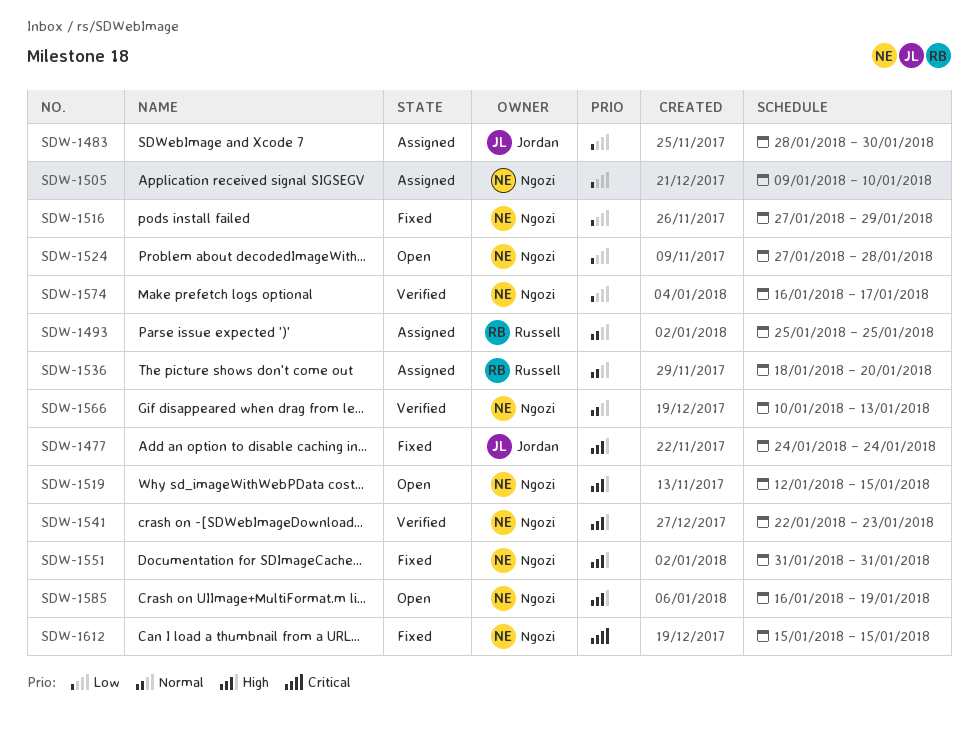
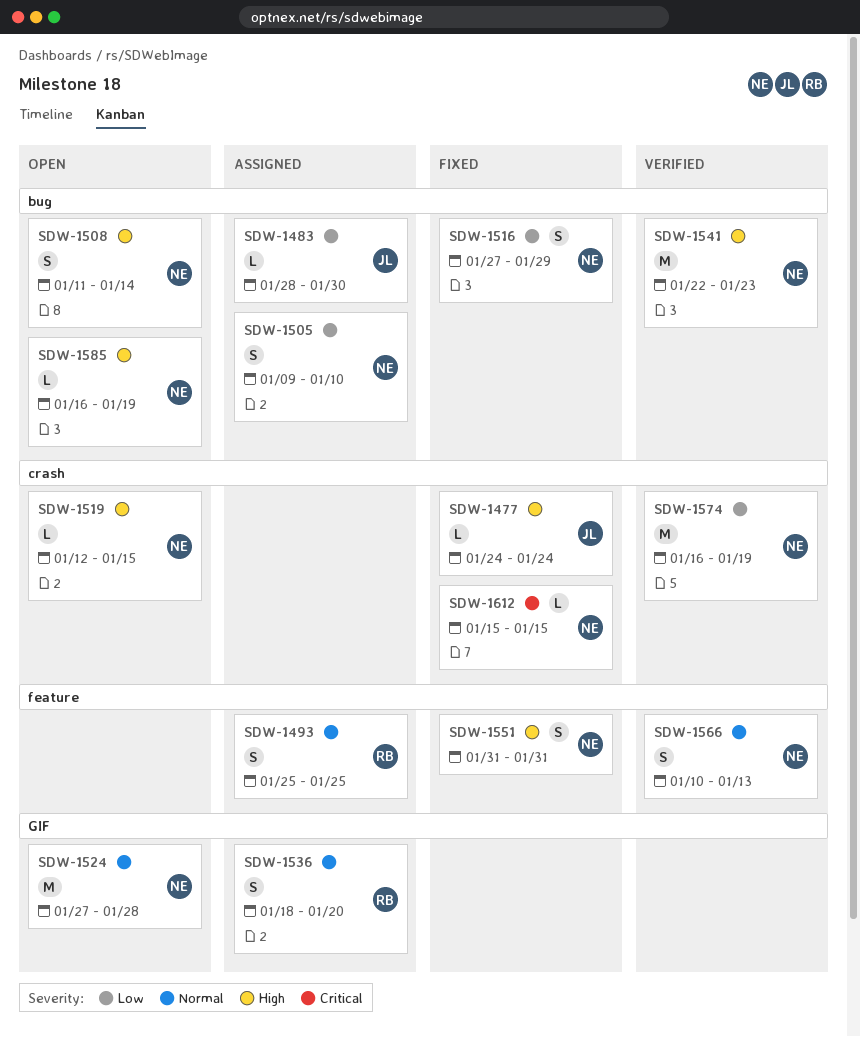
SDW-1508: none -> present
SDW-1524, priority: Low -> Normal
SDW-1574, due: Jan 17 -> Jan 19

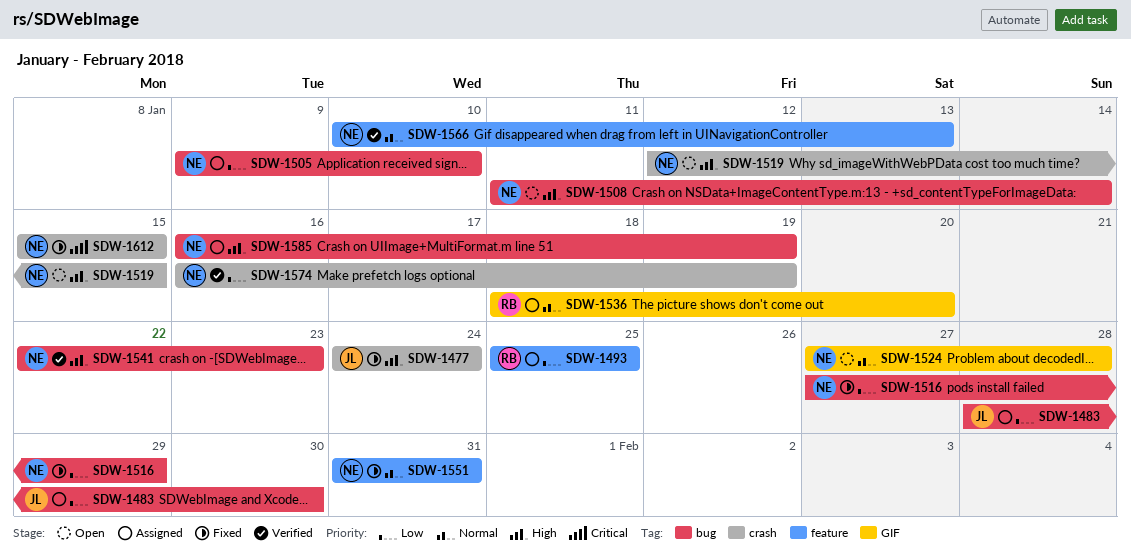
SDW-1493, priority: Normal -> Low
SDW-1551, priority: High -> Normal
SDW-1585, status: Open -> Assigned

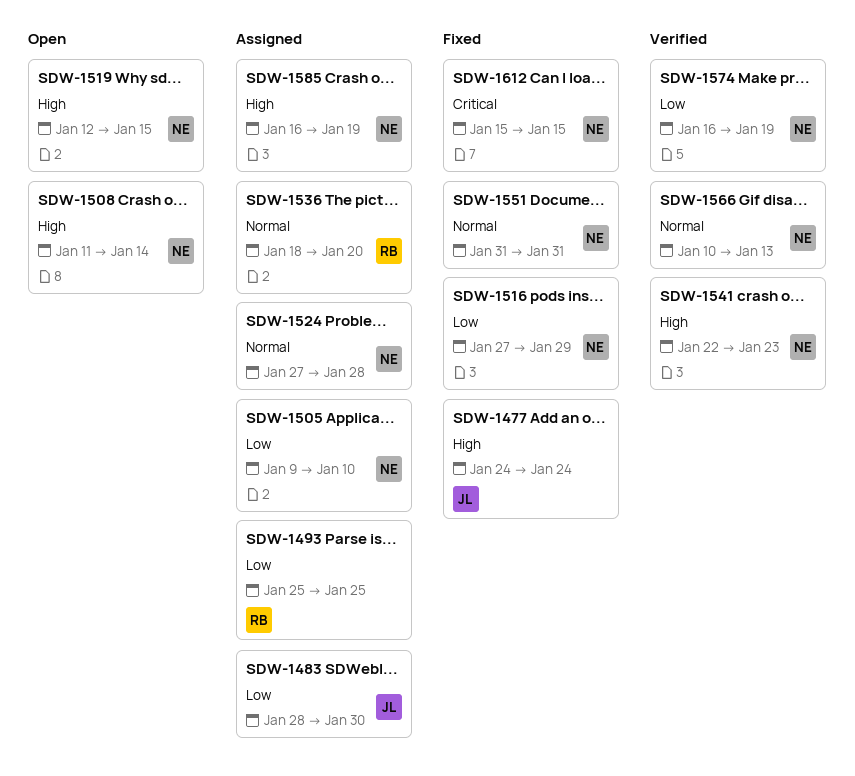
SDW-1524, status: Open -> Assigned

